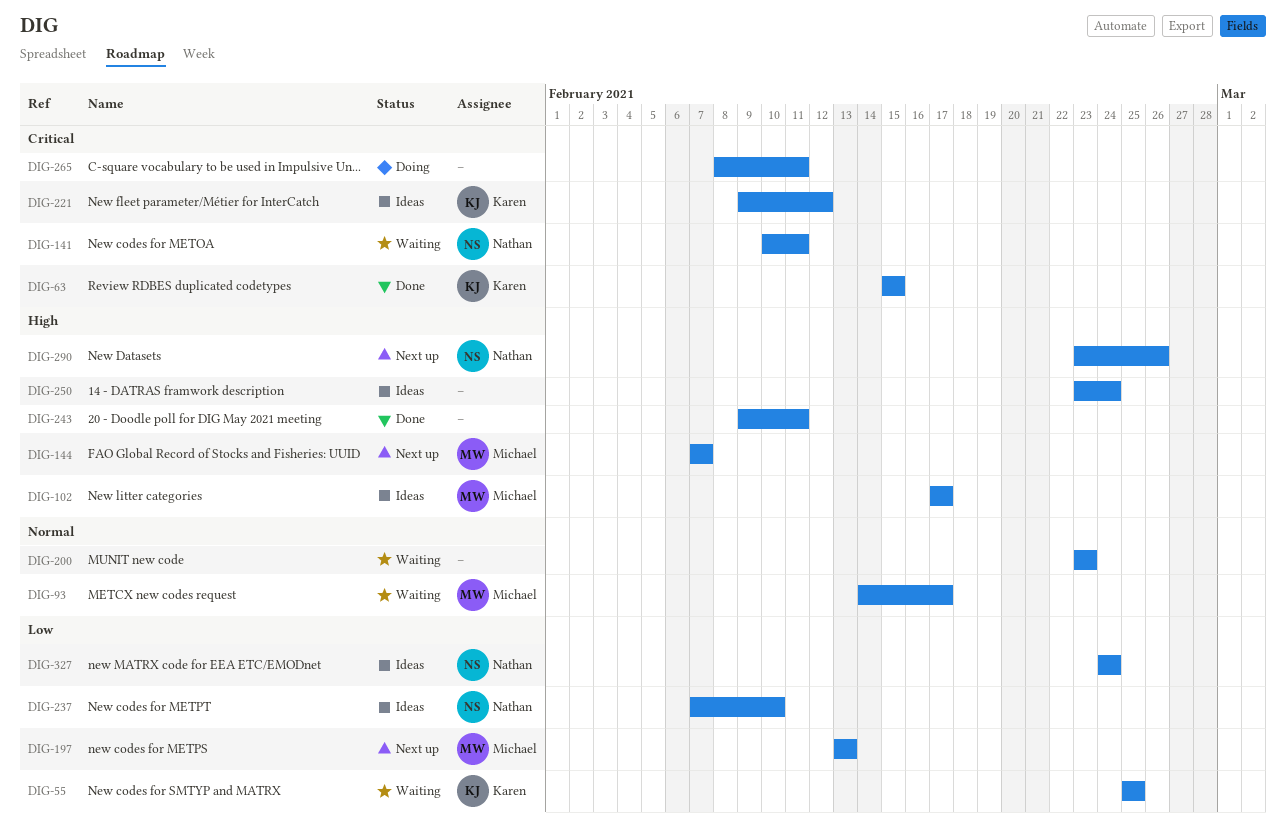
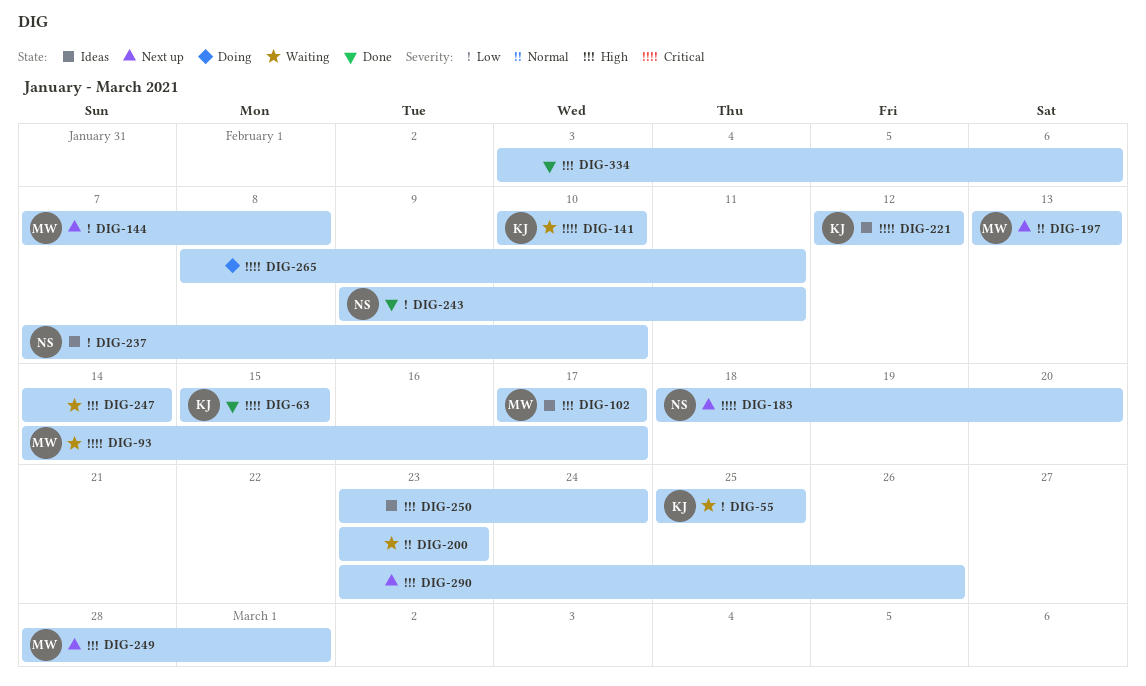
DIG-93, priority: Normal -> Critical
DIG-141, owner: Nathan -> Karen
DIG-141, due: Feb 11 -> Feb 10
DIG-144, priority: High -> Low
DIG-144, due: Feb 7 -> Feb 8
DIG-183: none -> present
DIG-197, priority: Low -> Normal
DIG-221, start: Feb 9 -> Feb 12
DIG-243, owner: none -> Nathan
DIG-243, priority: High -> Low
DIG-247: none -> present
DIG-249: none -> present
DIG-290, owner: Nathan -> none
DIG-327: present -> none
DIG-334: none -> present

